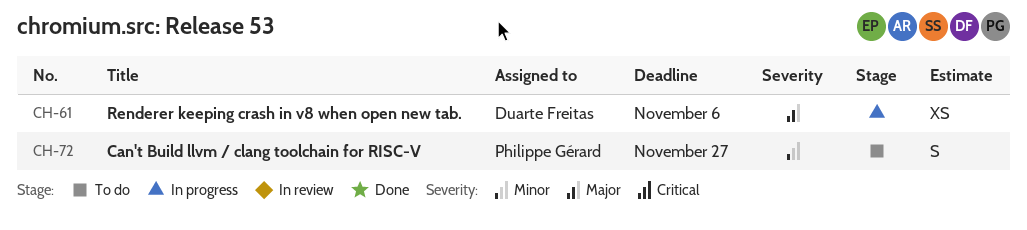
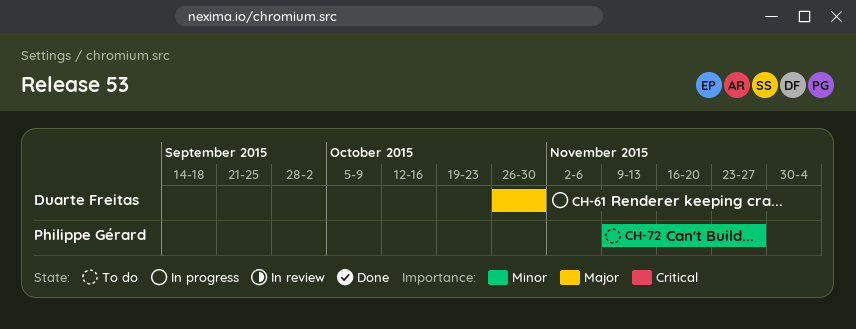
CH-61, due: Nov 6 -> Oct 30

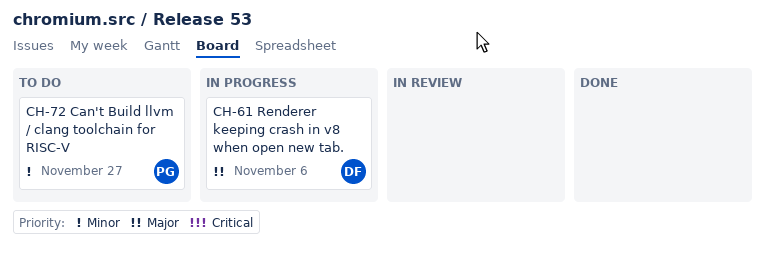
CH-61, due: Oct 30 -> Nov 6

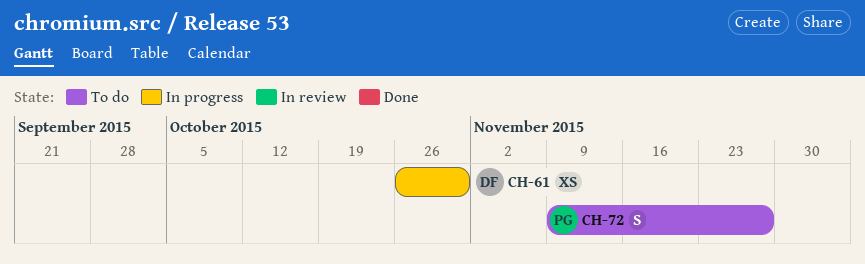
CH-61, due: Nov 6 -> Oct 30

